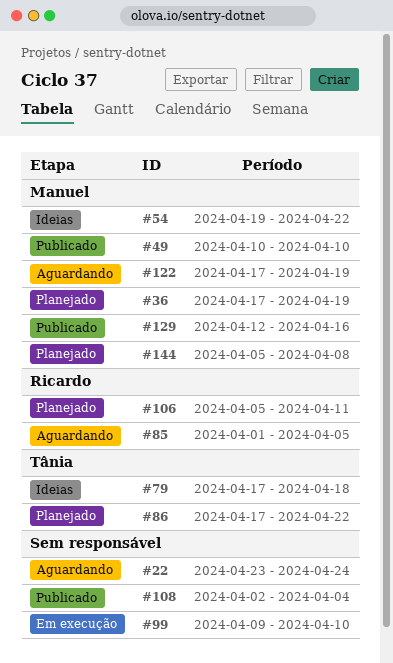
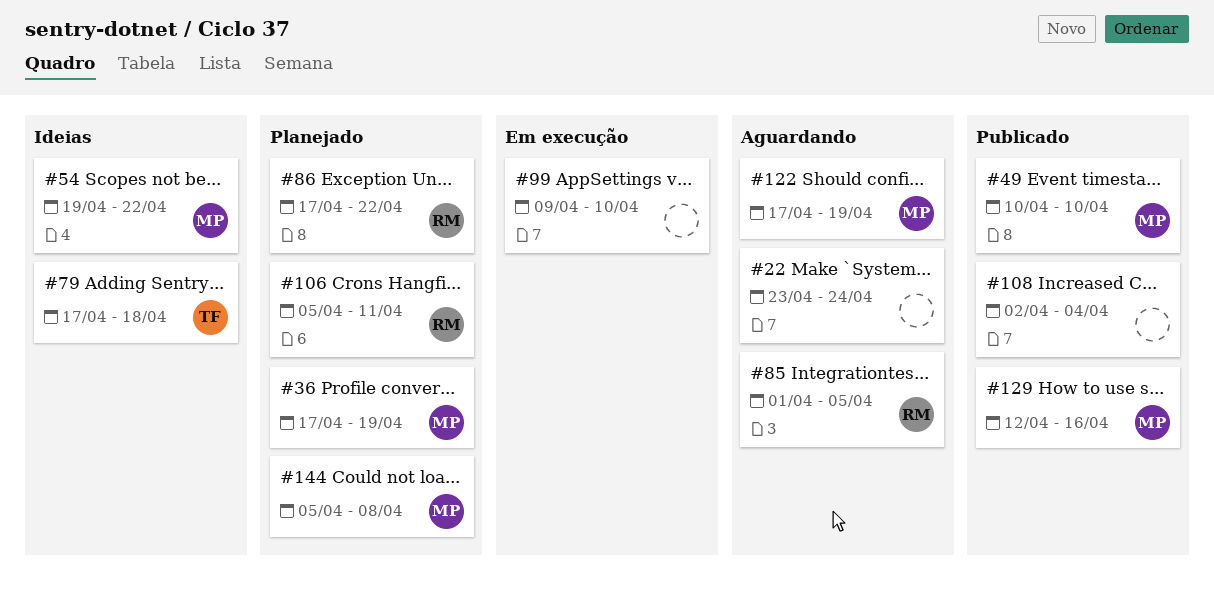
#86, owner: Tânia -> Ricardo

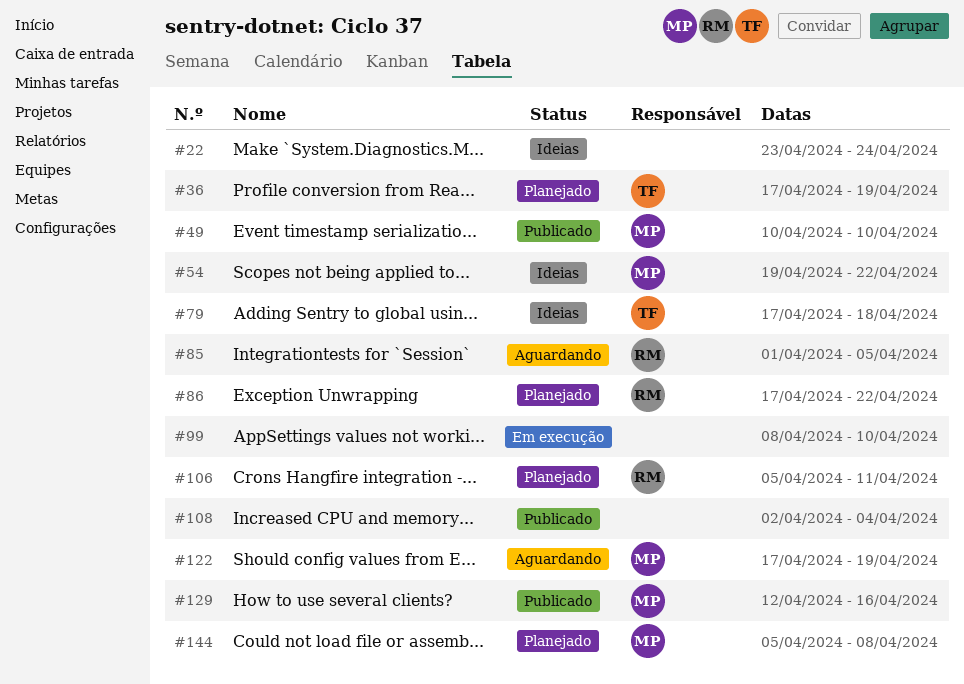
#22, status: Aguardando -> Ideias
#36, owner: MP -> TF
#99, start: Apr 9 -> Apr 8

